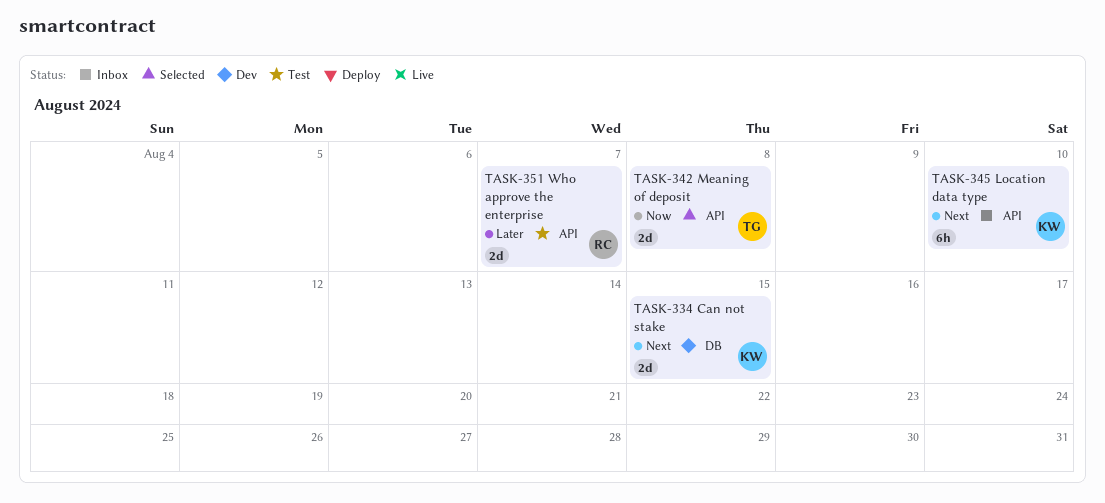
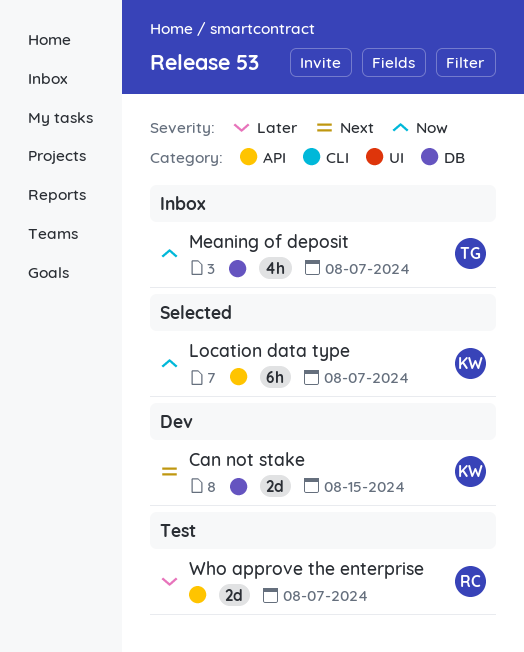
Location data type, status: Inbox -> Selected
Location data type, priority: Next -> Now
Location data type, due: Aug 10 -> Aug 7
Meaning of deposit, status: Selected -> Inbox
Meaning of deposit, label: API -> DB
Meaning of deposit, estimate: 2d -> 4h
Meaning of deposit, due: Aug 8 -> Aug 7

